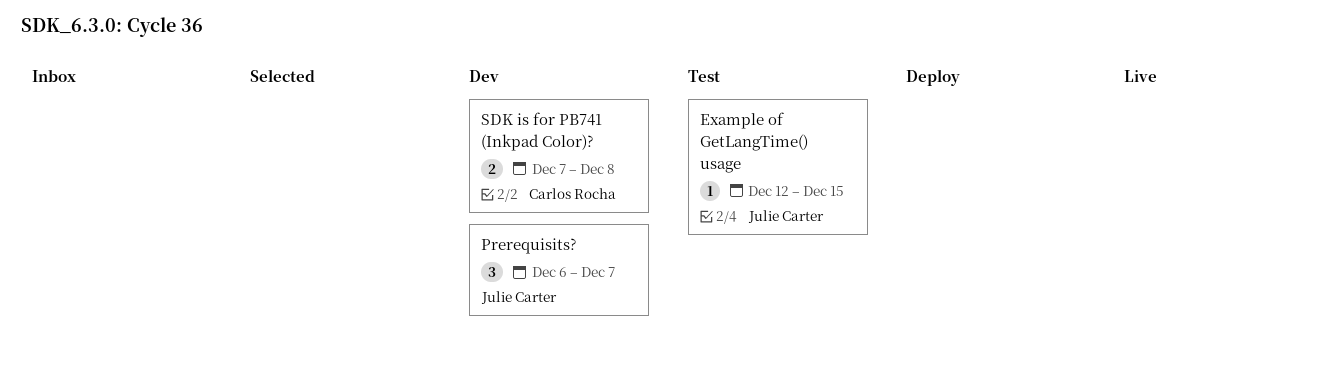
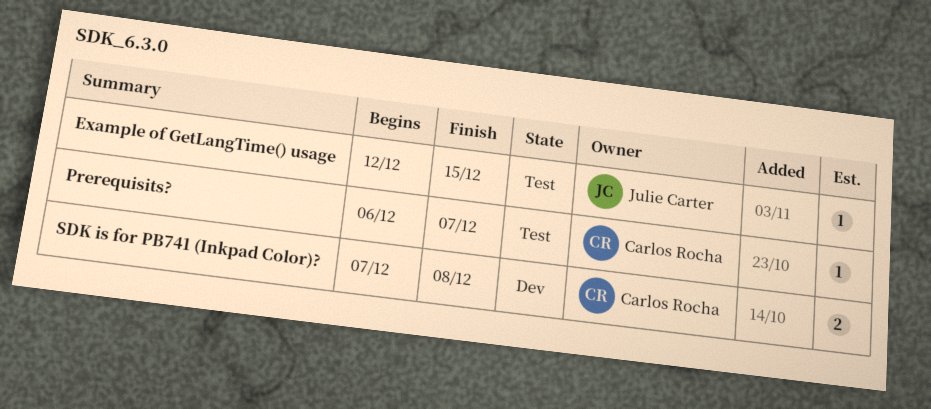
Prerequisits?, status: Dev -> Test
Prerequisits?, owner: Julie Carter -> Carlos Rocha
Prerequisits?, estimate: 3 -> 1

